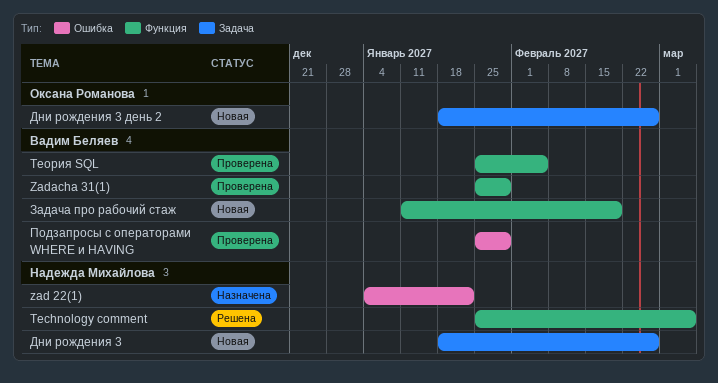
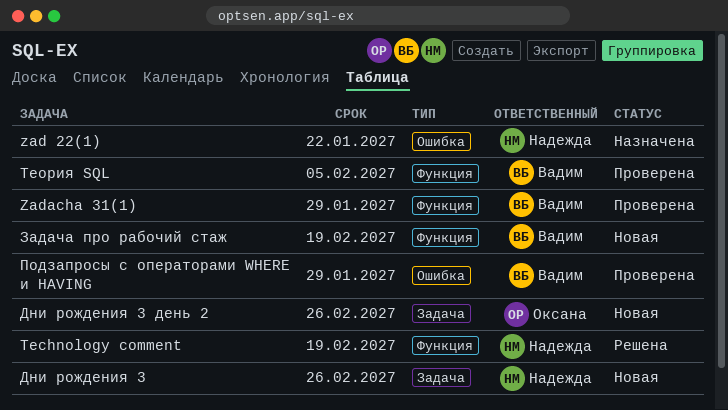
Technology comment, due: Mar 5 -> Feb 19

